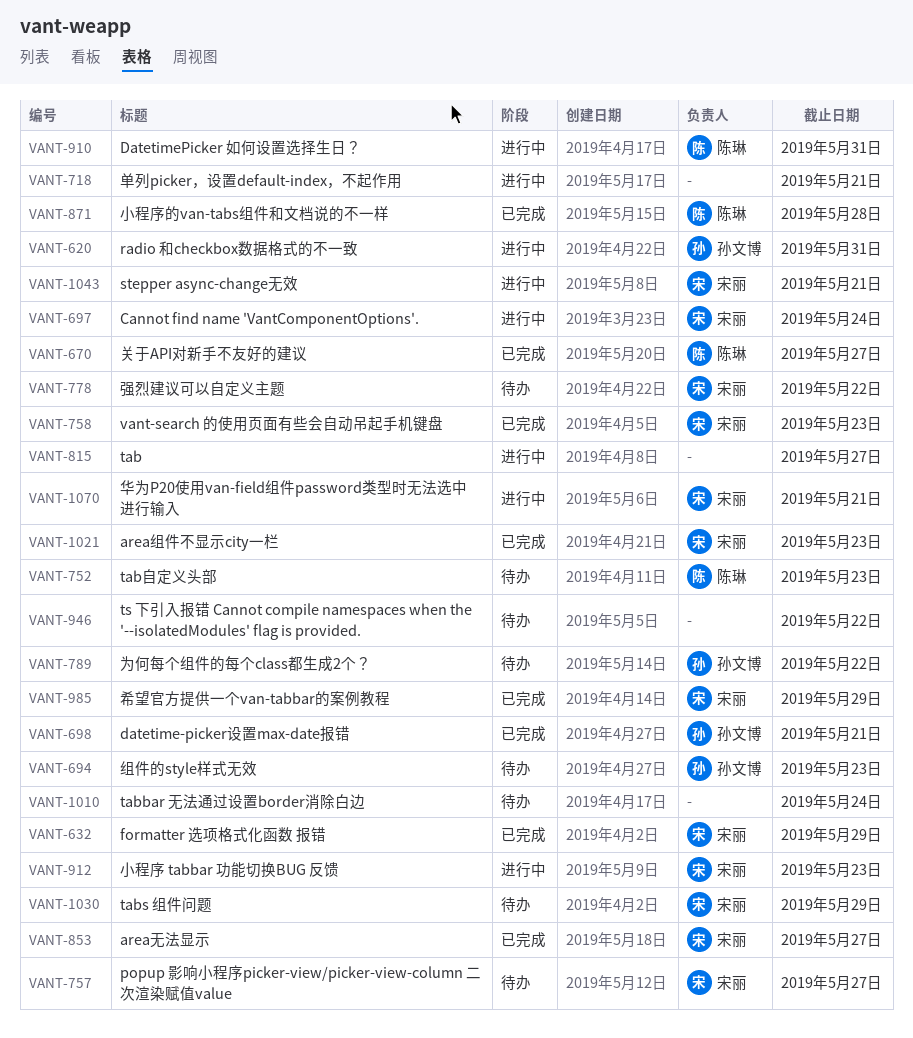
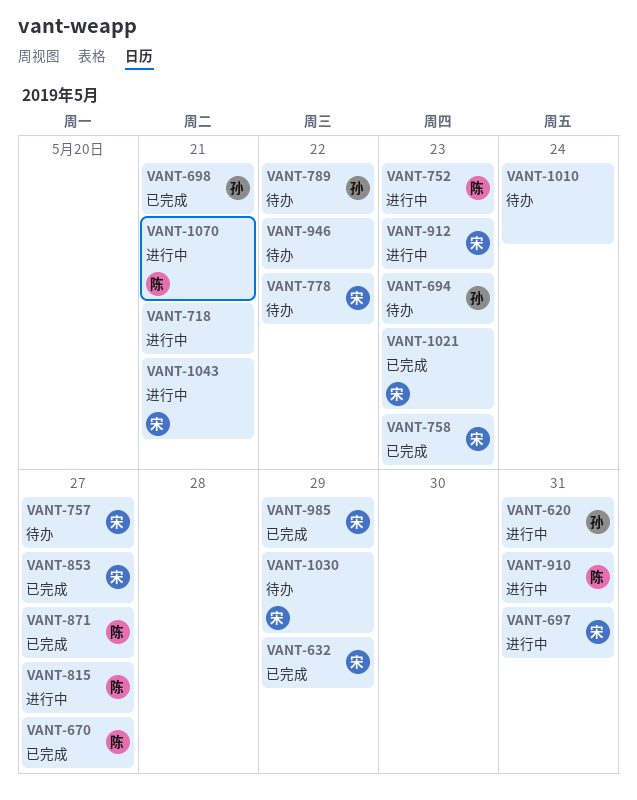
VANT-697, due: May 24 -> May 31
VANT-752, status: 待办 -> 进行中
VANT-815, owner: none -> 陈琳
VANT-871, due: May 28 -> May 27
VANT-1070, owner: 宋丽 -> 陈琳

